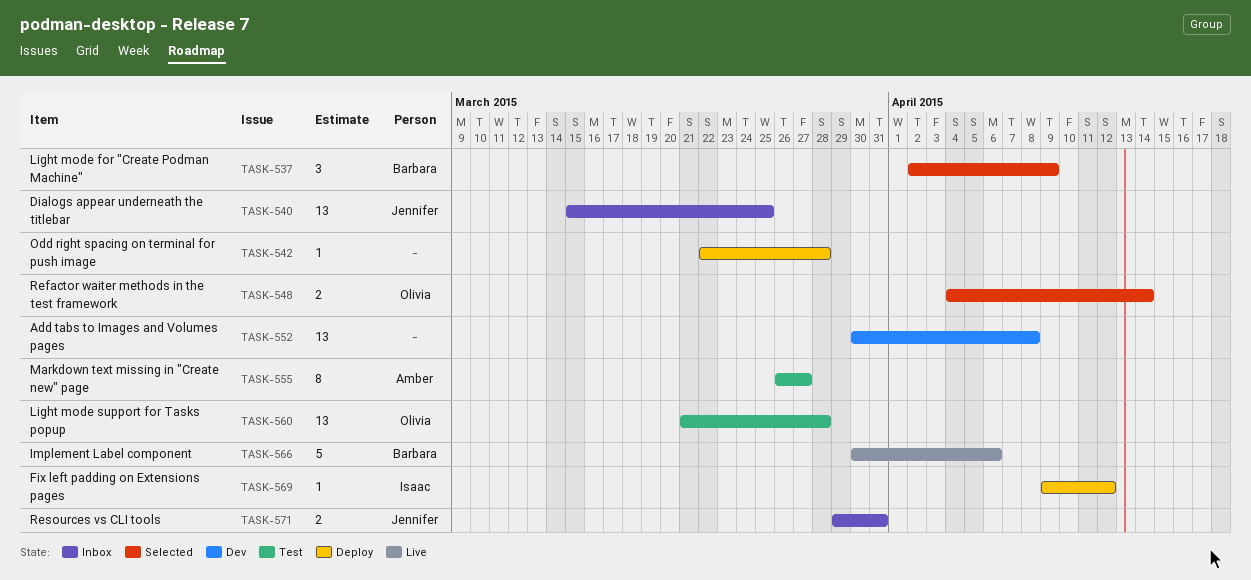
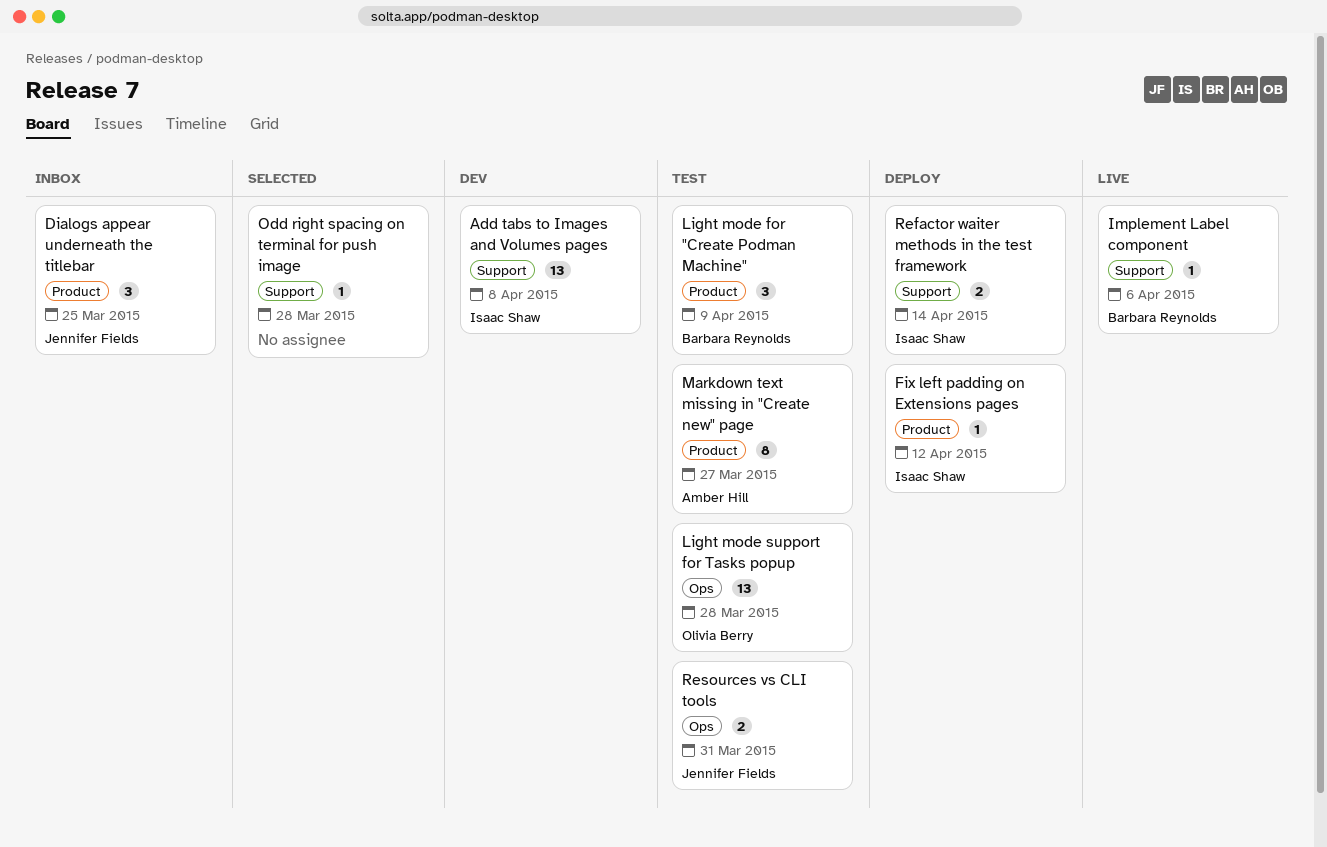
Add tabs to Images and Volumes pages, owner: none -> Isaac Shaw
Dialogs appear underneath the titlebar, estimate: 13 -> 3
Implement Label component, estimate: 5 -> 1
Light mode for "Create Podman Machine", status: Selected -> Test
Odd right spacing on terminal for push image, status: Deploy -> Selected
Refactor waiter methods in the test framework, status: Selected -> Deploy
Refactor waiter methods in the test framework, owner: Olivia Berry -> Isaac Shaw
Resources vs CLI tools, status: Inbox -> Test

